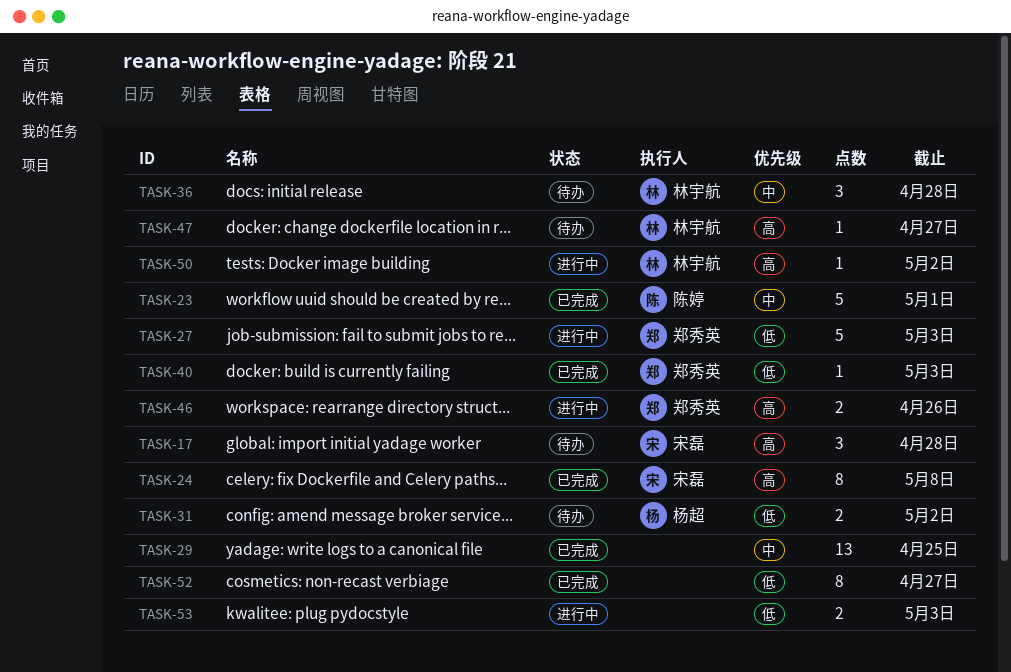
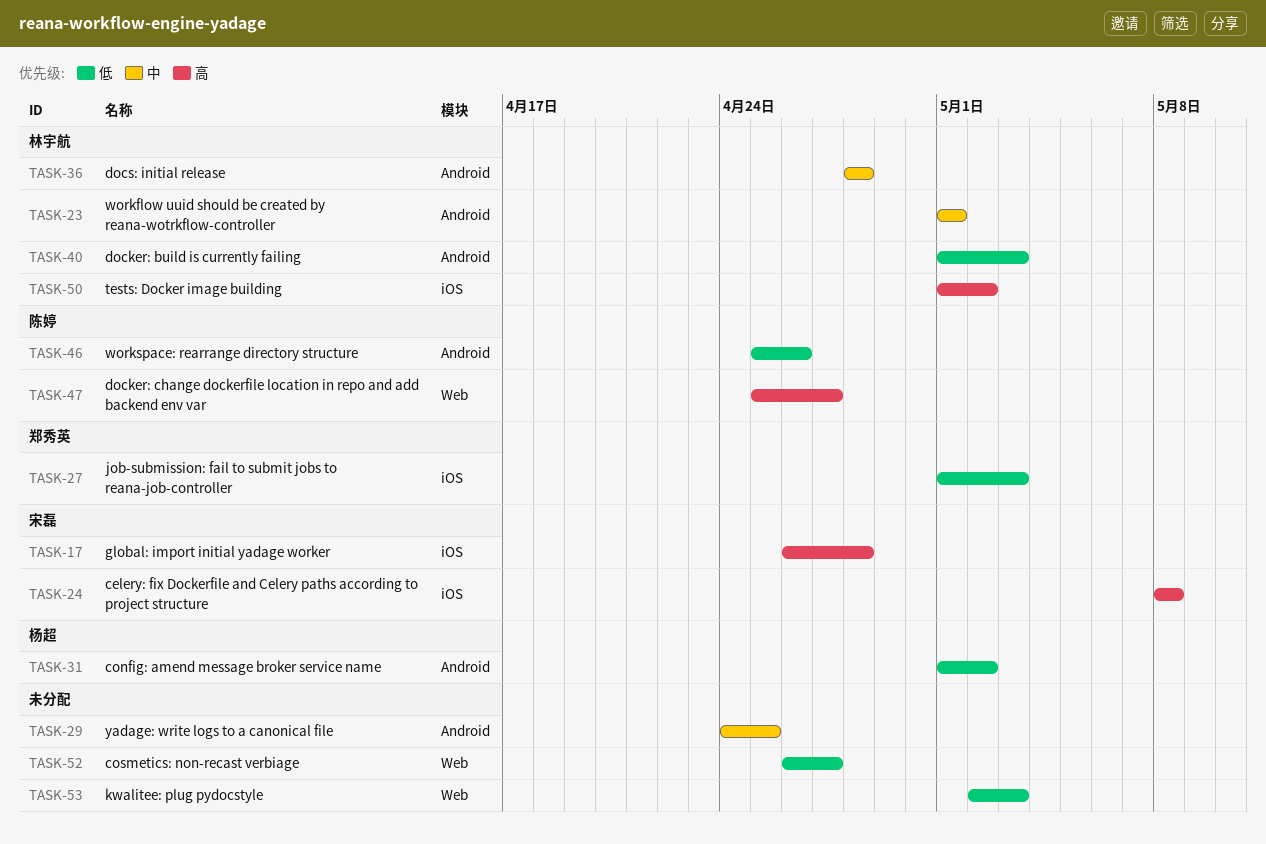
TASK-23, owner: 陈婷 -> 林宇航
TASK-40, owner: 郑秀英 -> 林宇航
TASK-46, owner: 郑秀英 -> 陈婷
TASK-46, priority: 高 -> 低
TASK-47, owner: 林宇航 -> 陈婷

